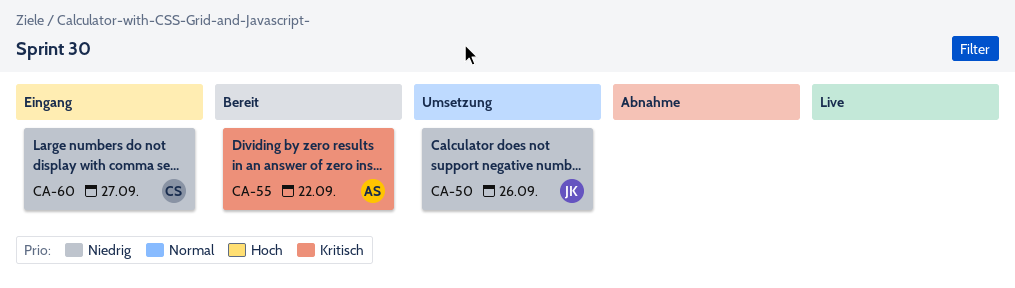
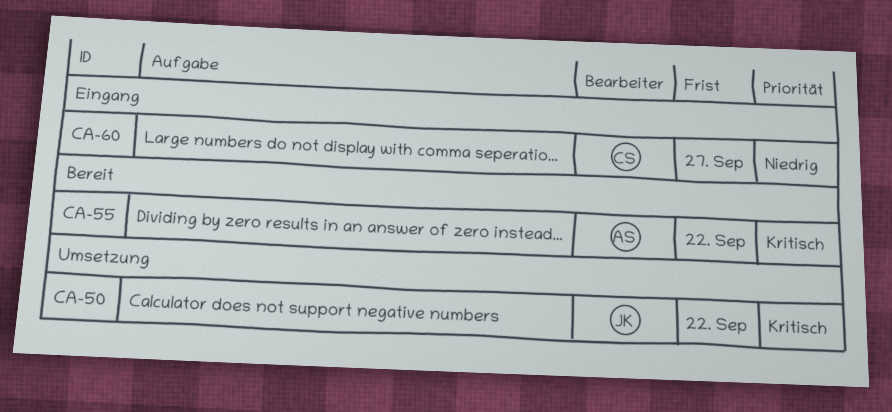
CA-50, priority: Niedrig -> Kritisch
CA-50, due: Sep 26 -> Sep 22

